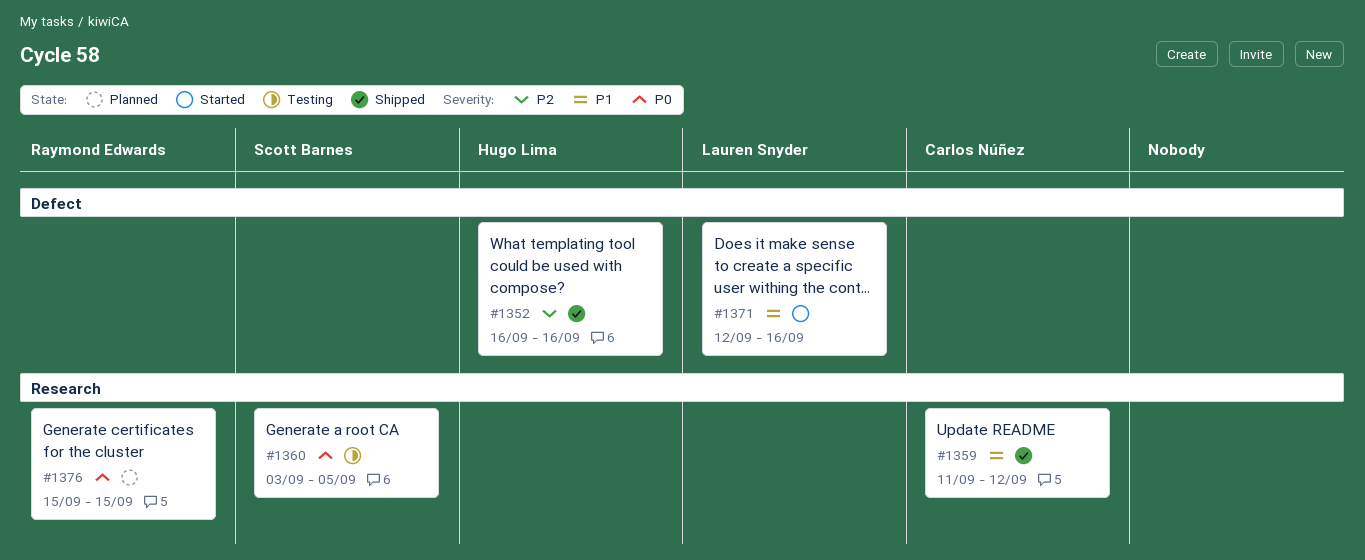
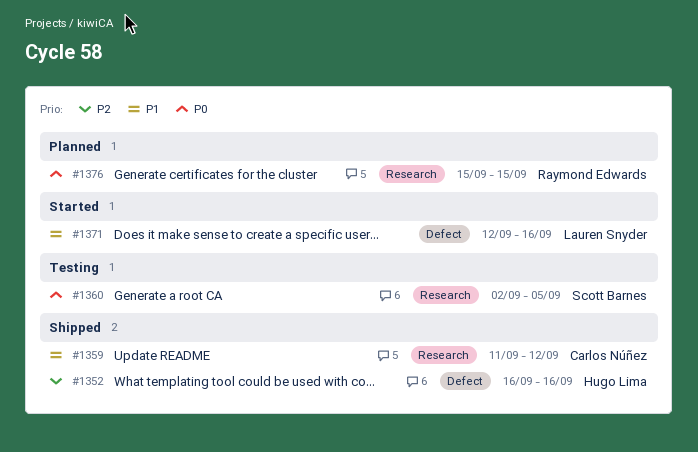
#1360, start: Sep 3 -> Sep 2

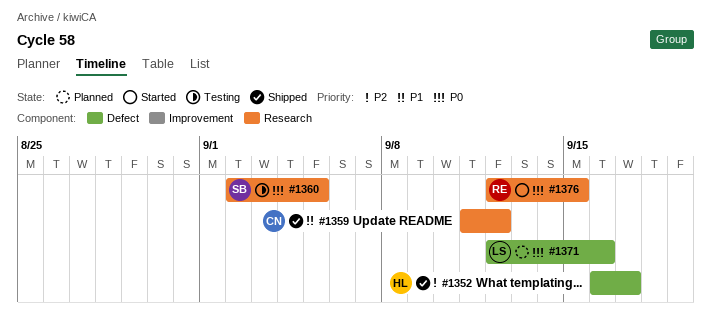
#1352, due: Sep 16 -> Sep 17
#1371, status: Started -> Planned
#1371, priority: P1 -> P0
#1376, status: Planned -> Started
#1376, start: Sep 15 -> Sep 12

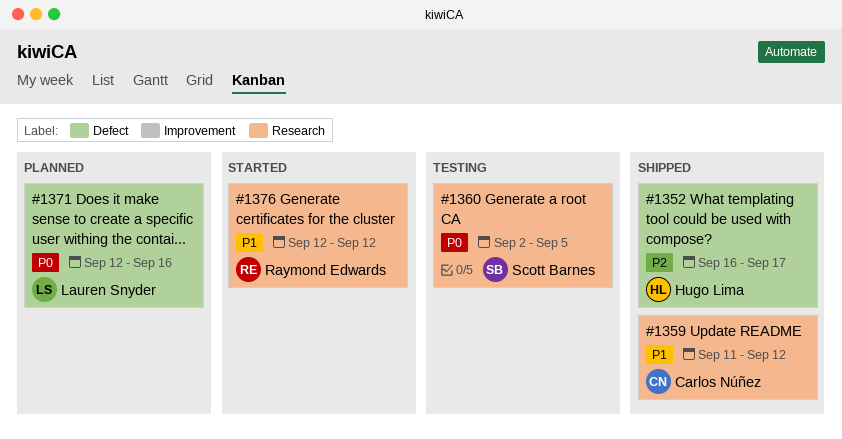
#1376, priority: P0 -> P1
#1376, due: Sep 15 -> Sep 12

